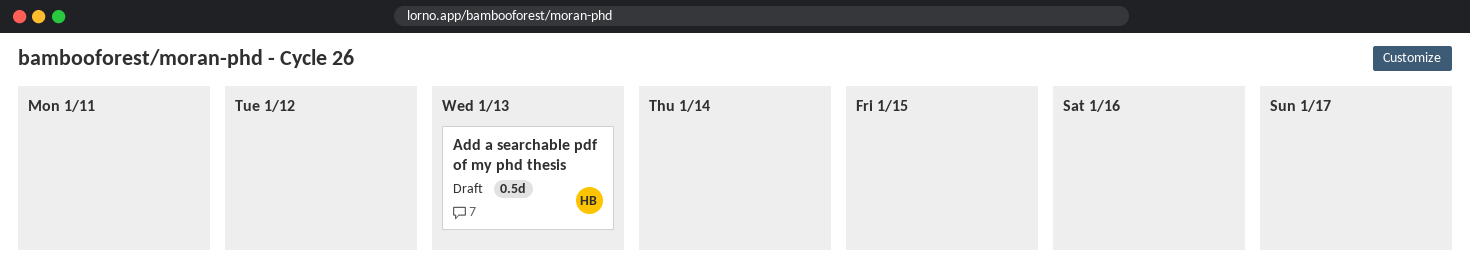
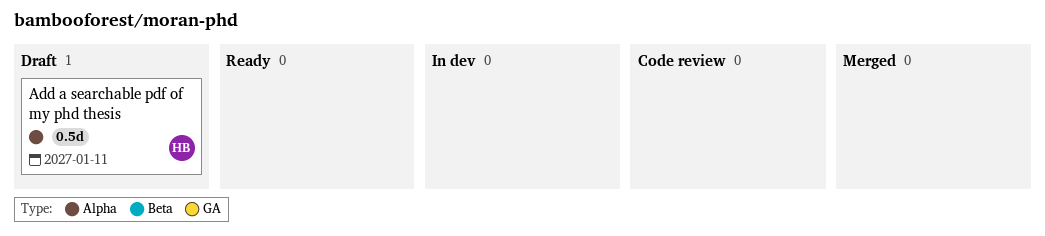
Add a searchable pdf of my phd thesis, due: Jan 13 -> Jan 11

